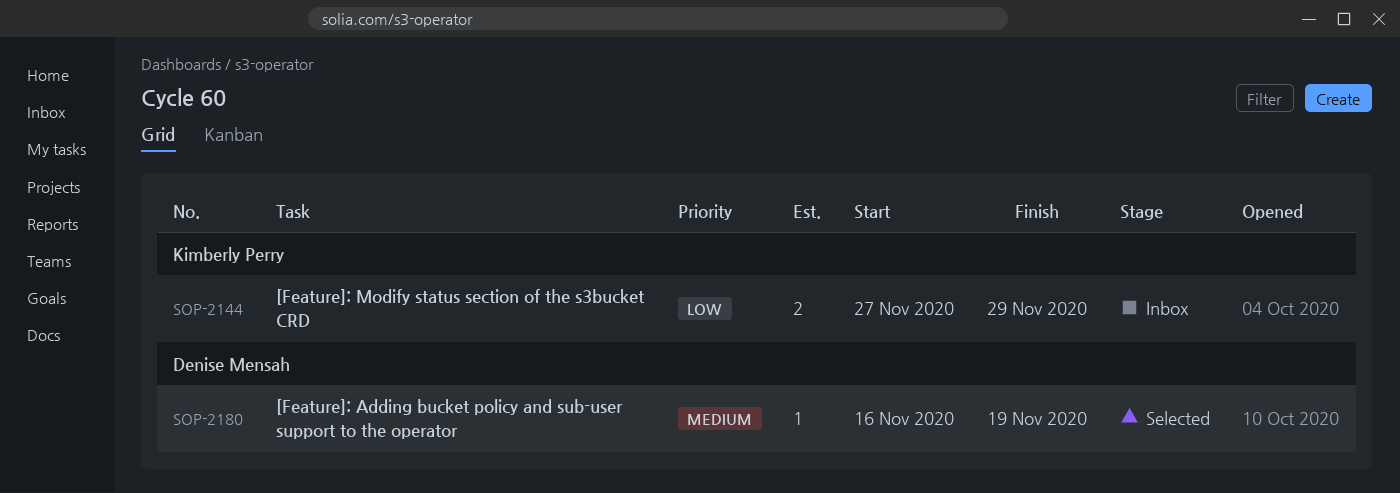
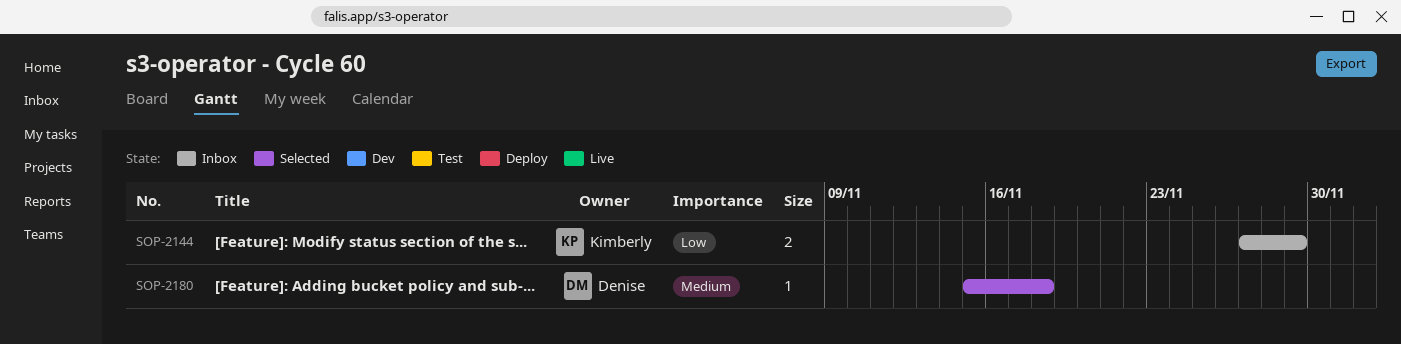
SOP-2180, start: Nov 16 -> Nov 15
SOP-2180, due: Nov 19 -> Nov 18

